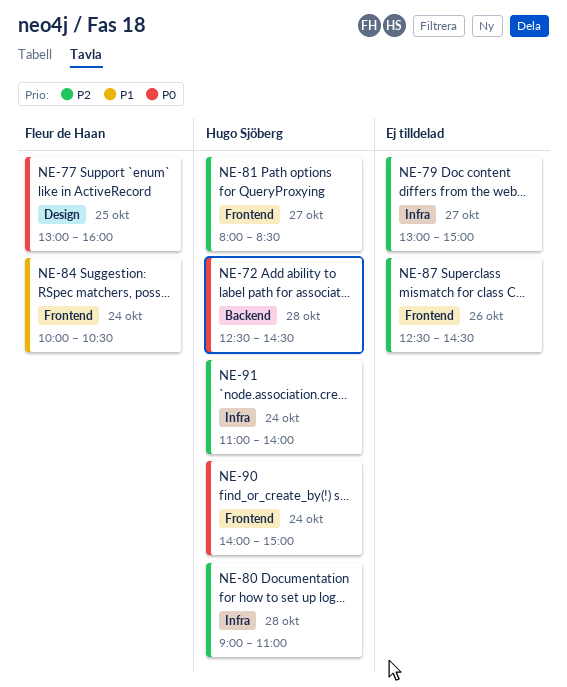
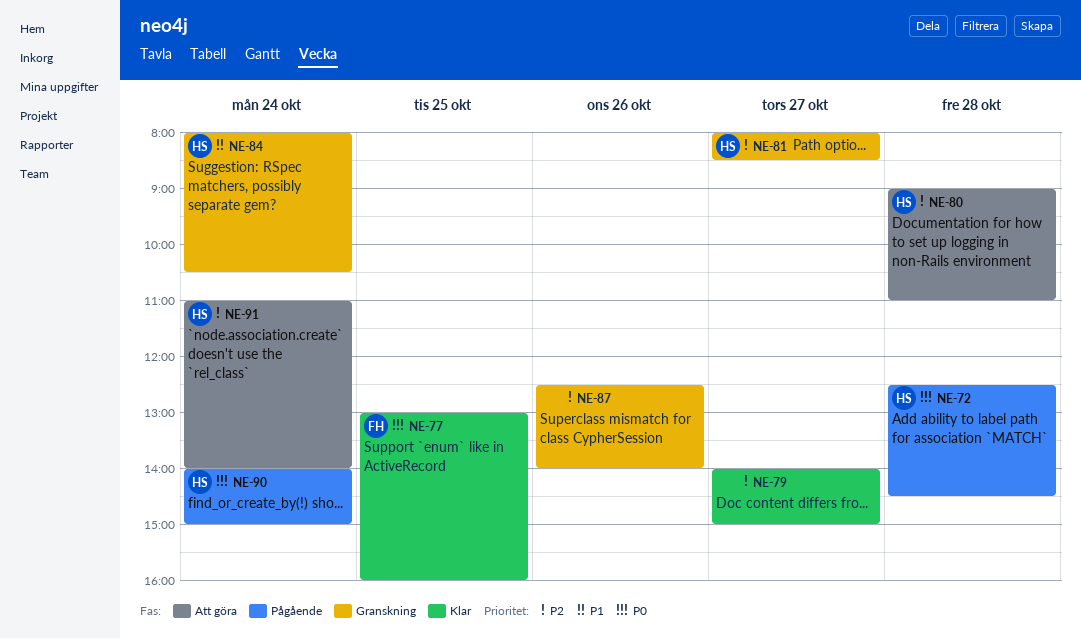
NE-79, begins: 13:00 -> 14:00
NE-84, owner: Fleur de Haan -> Hugo Sjöberg
NE-84, begins: 10:00 -> 08:00
NE-87, ends: 14:30 -> 14:00

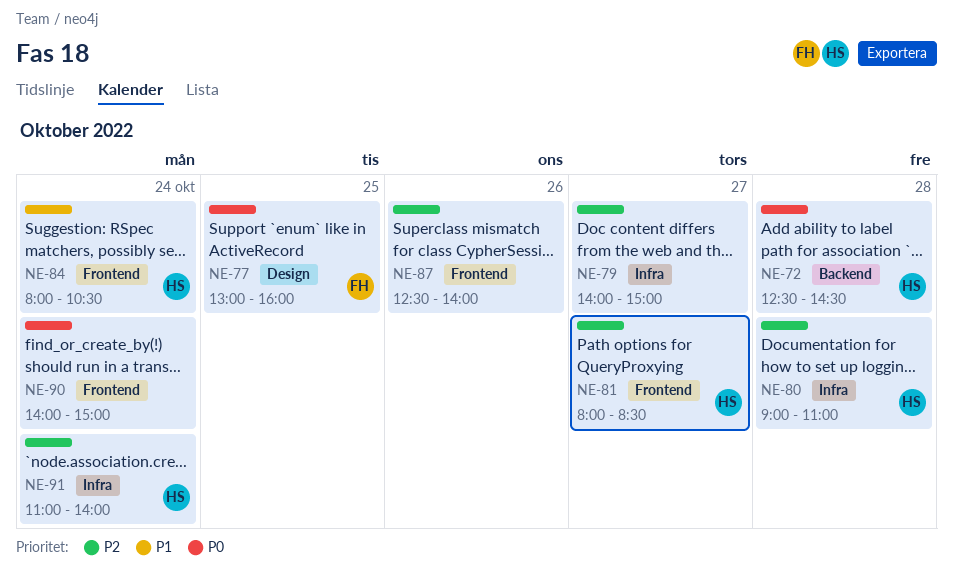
NE-90, owner: HS -> none

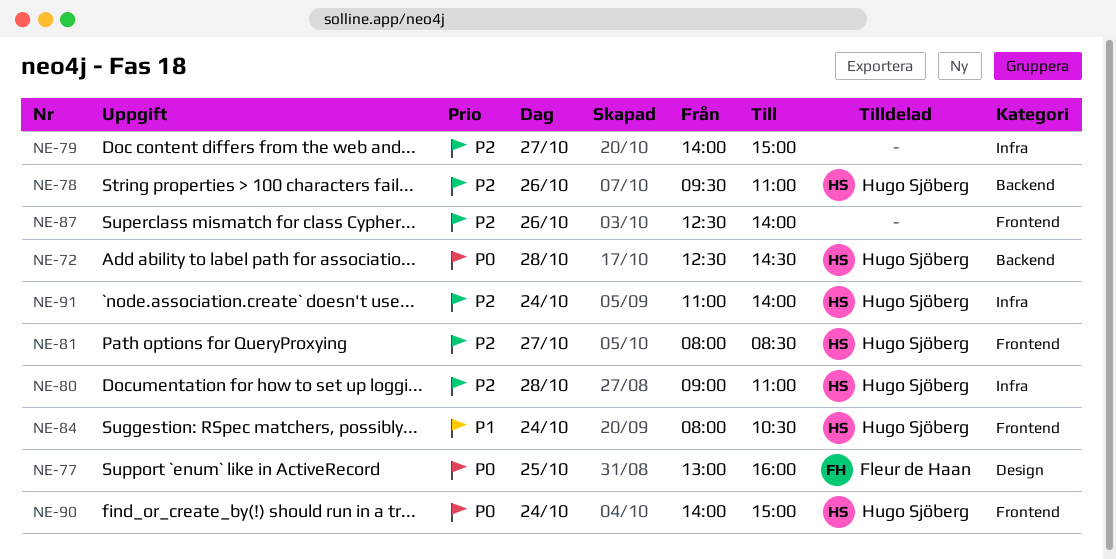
NE-78: none -> present
NE-90, owner: none -> Hugo Sjöberg

